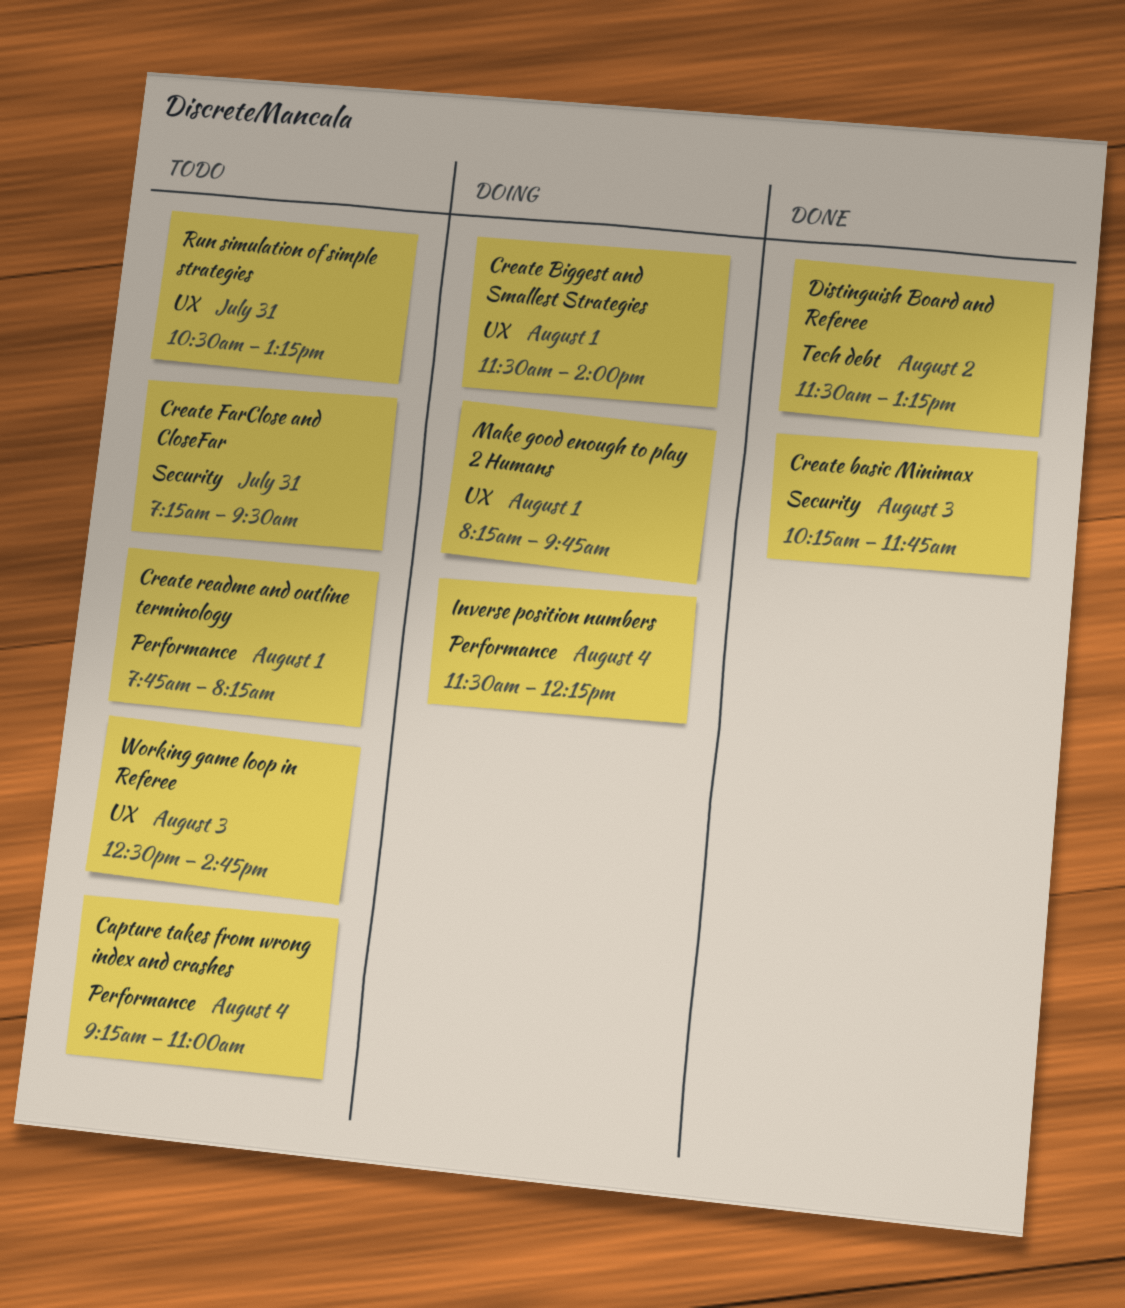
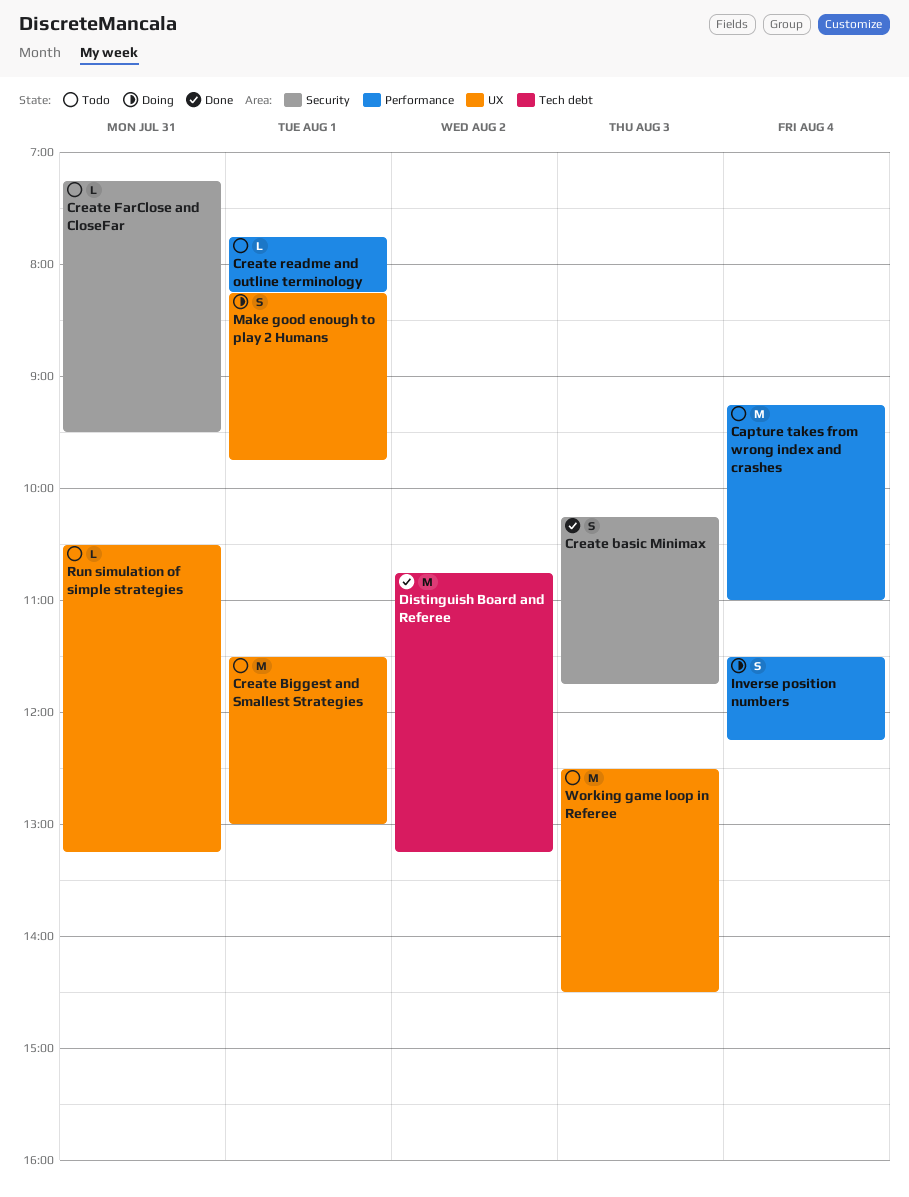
Create Biggest and Smallest Strategies, status: Doing -> Todo
Create Biggest and Smallest Strategies, ends: 14:00 -> 13:00
Distinguish Board and Referee, begins: 11:30 -> 10:45
Working game loop in Referee, ends: 14:45 -> 14:30

